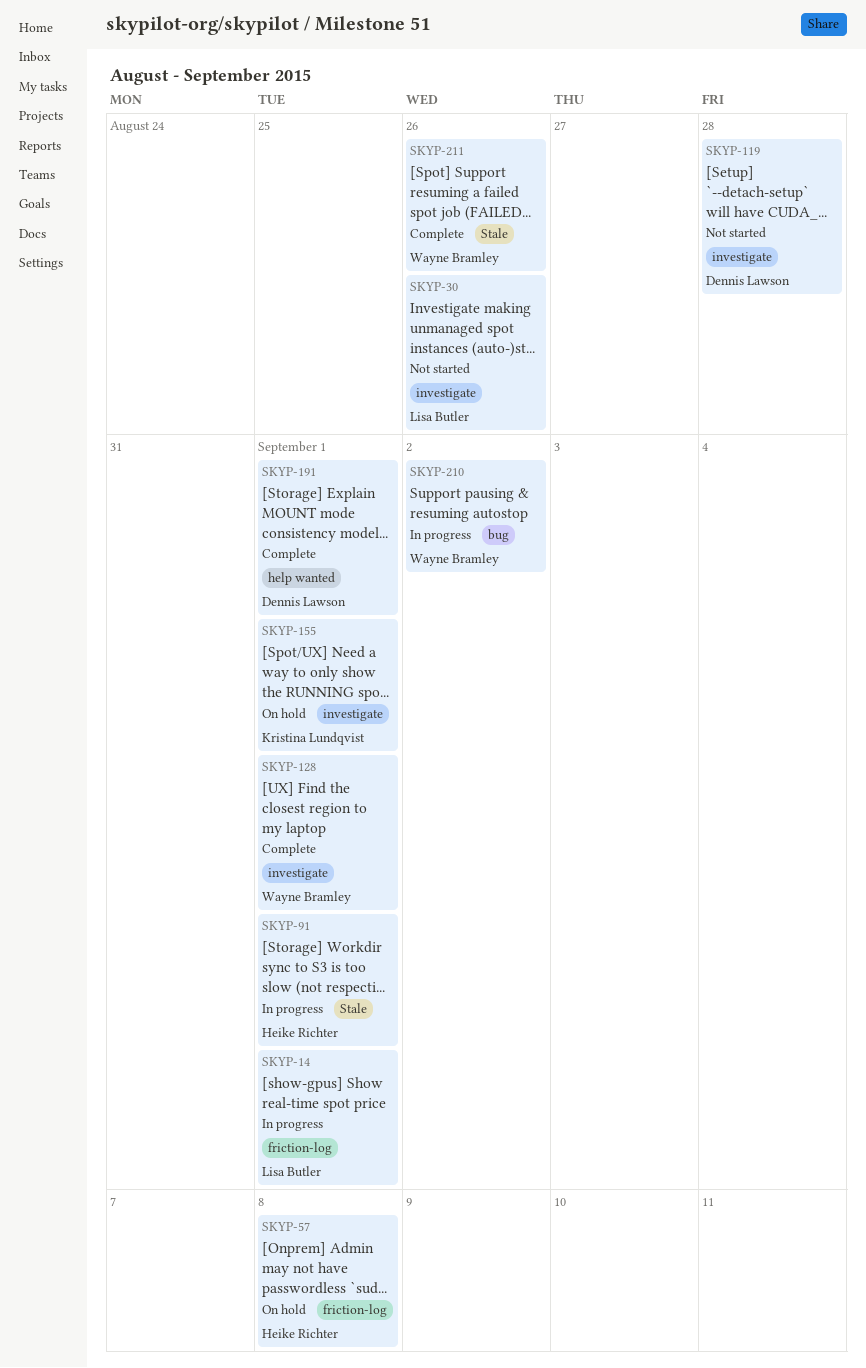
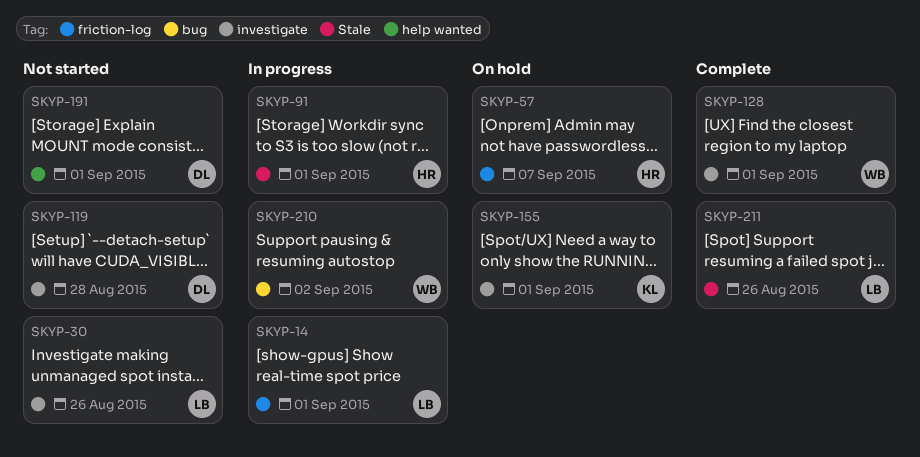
SKYP-57, due: Sep 8 -> Sep 7
SKYP-191, status: Complete -> Not started
SKYP-211, owner: Wayne Bramley -> Lisa Butler

